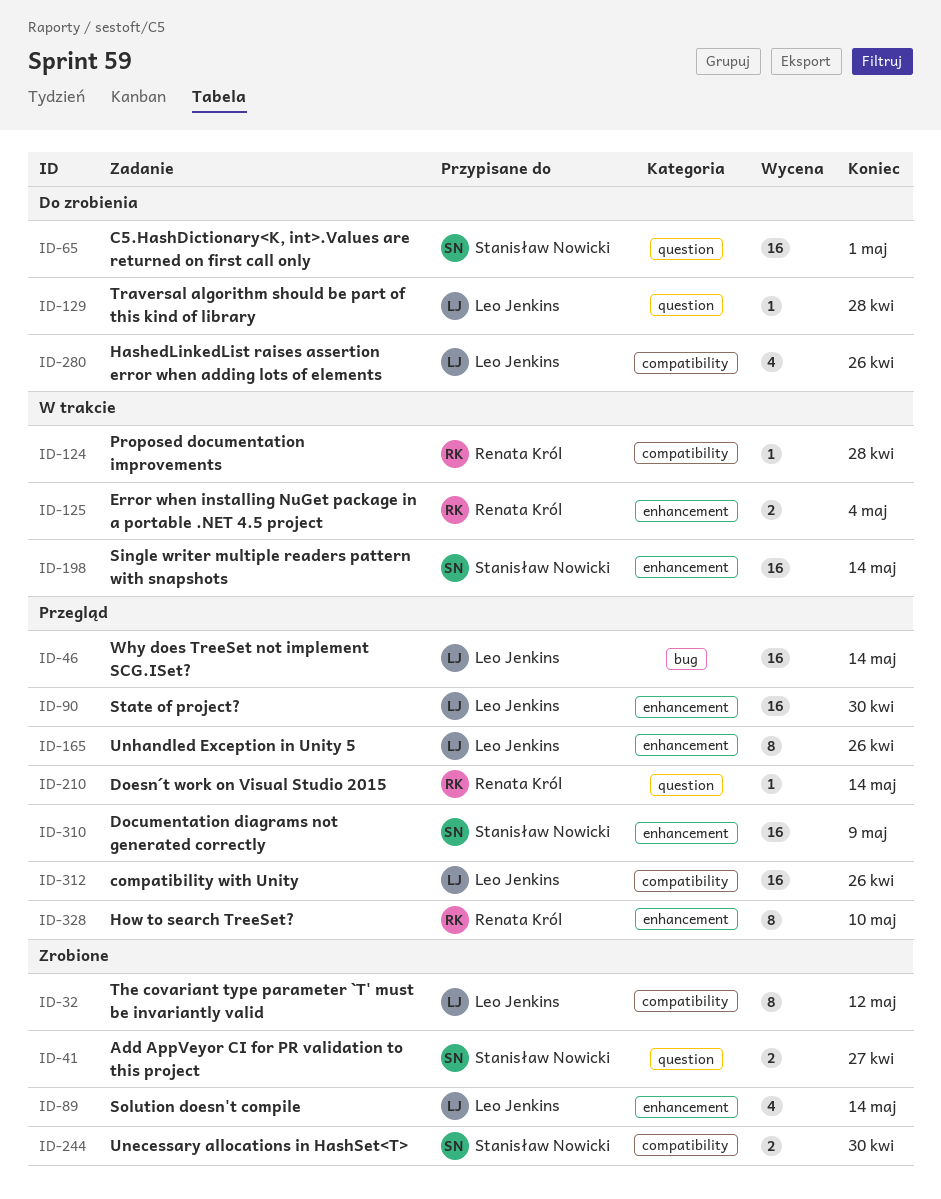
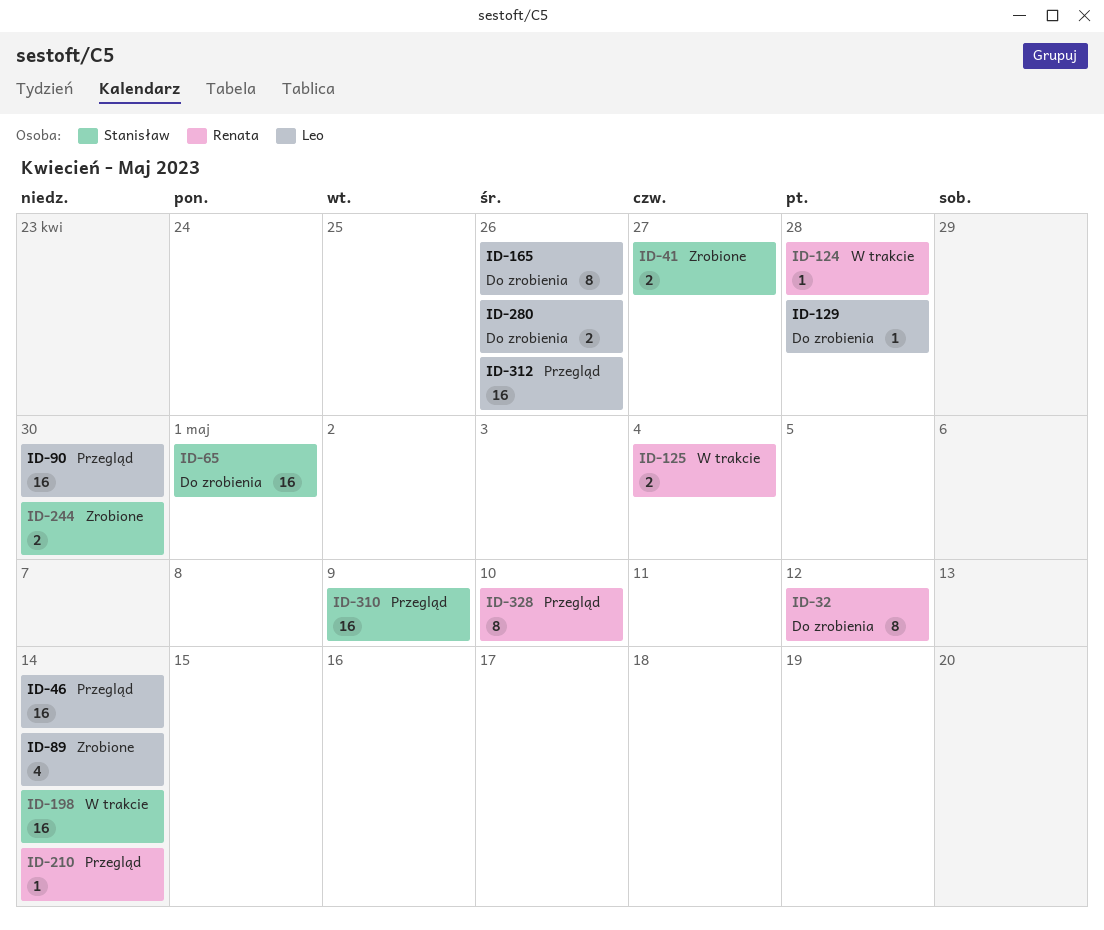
ID-32, status: Zrobione -> Do zrobienia
ID-32, owner: Leo Jenkins -> Renata Król
ID-165, status: Przegląd -> Do zrobienia
ID-280, estimate: 4 -> 2

